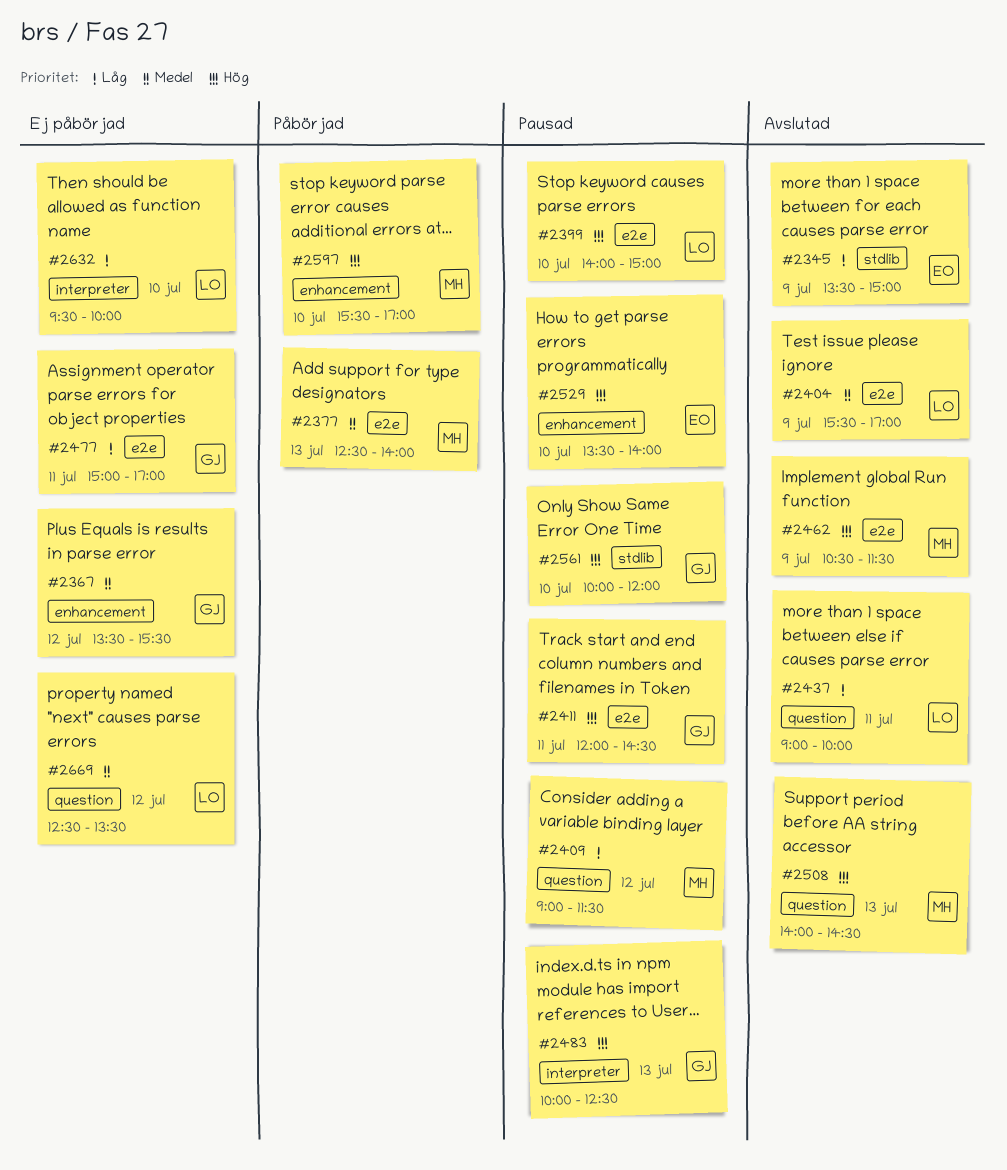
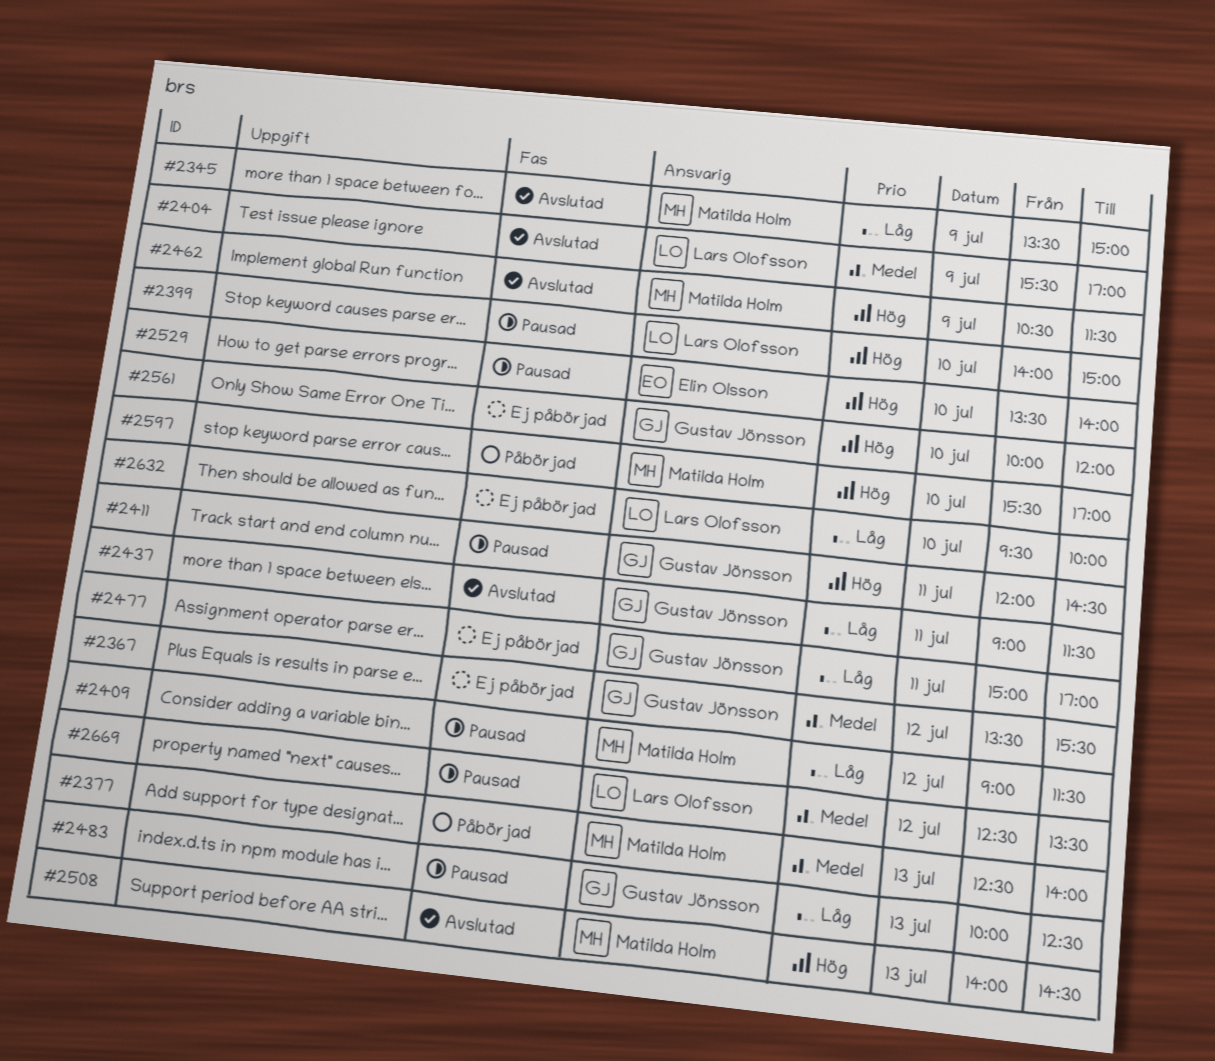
#2345, owner: Elin Olsson -> Matilda Holm
#2437, owner: Lars Olofsson -> Gustav Jönsson
#2437, ends: 10:00 -> 11:30
#2483, priority: Hög -> Låg
#2561, status: Pausad -> Ej påbörjad
#2669, status: Ej påbörjad -> Pausad

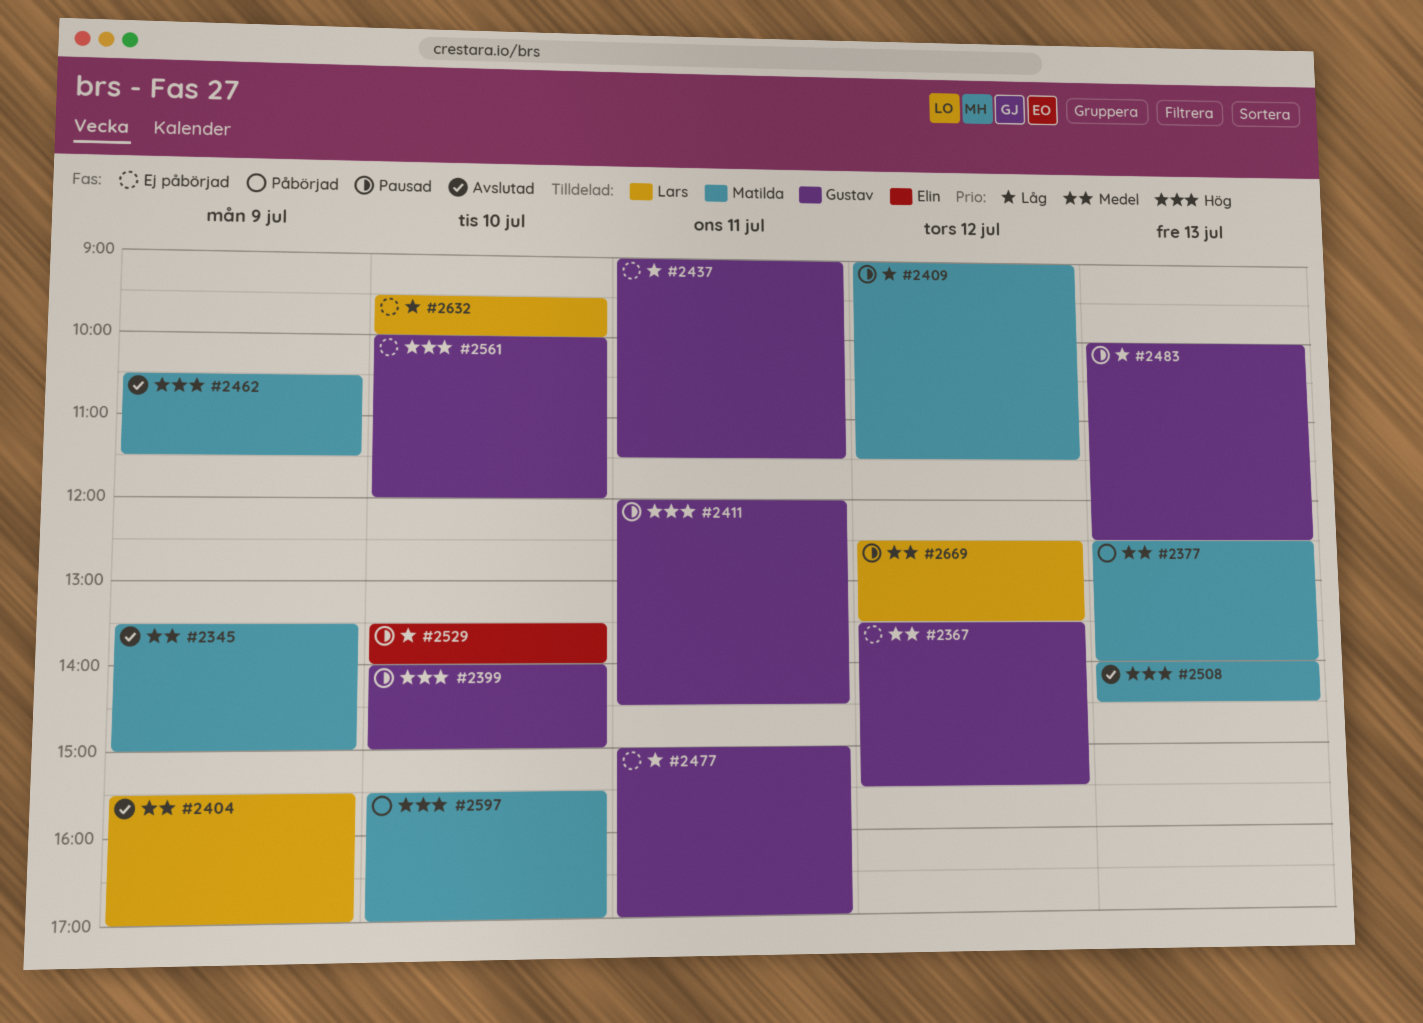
#2345, priority: Låg -> Medel
#2399, owner: Lars Olofsson -> Gustav Jönsson
#2437, status: Avslutad -> Ej påbörjad
#2529, priority: Hög -> Låg

